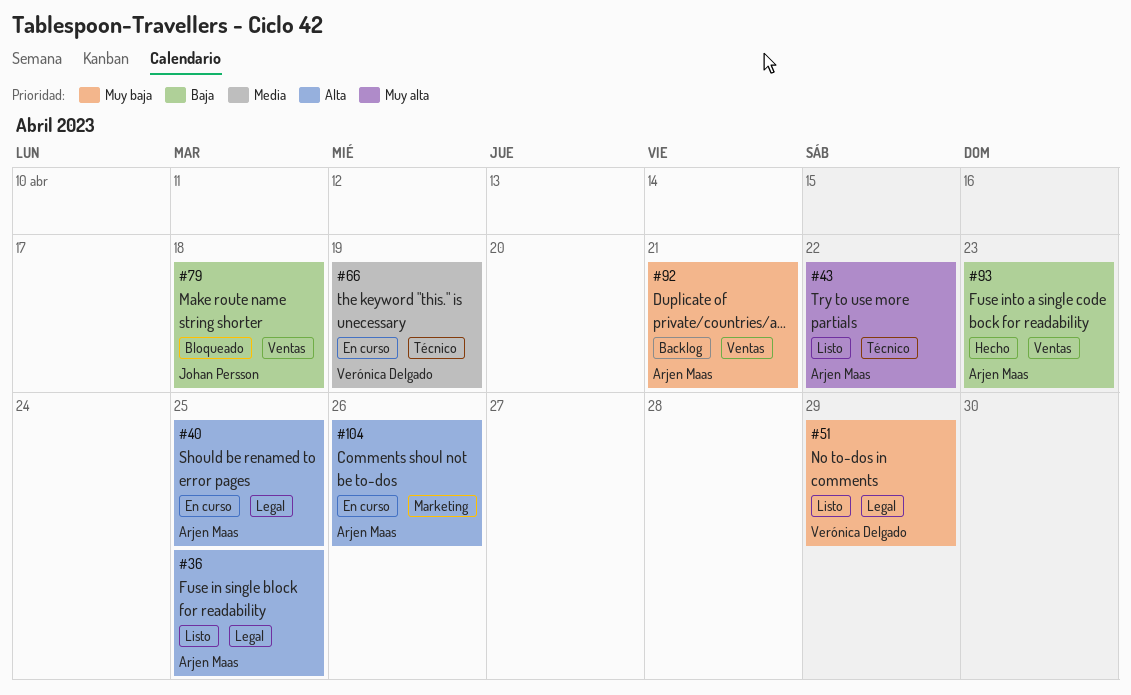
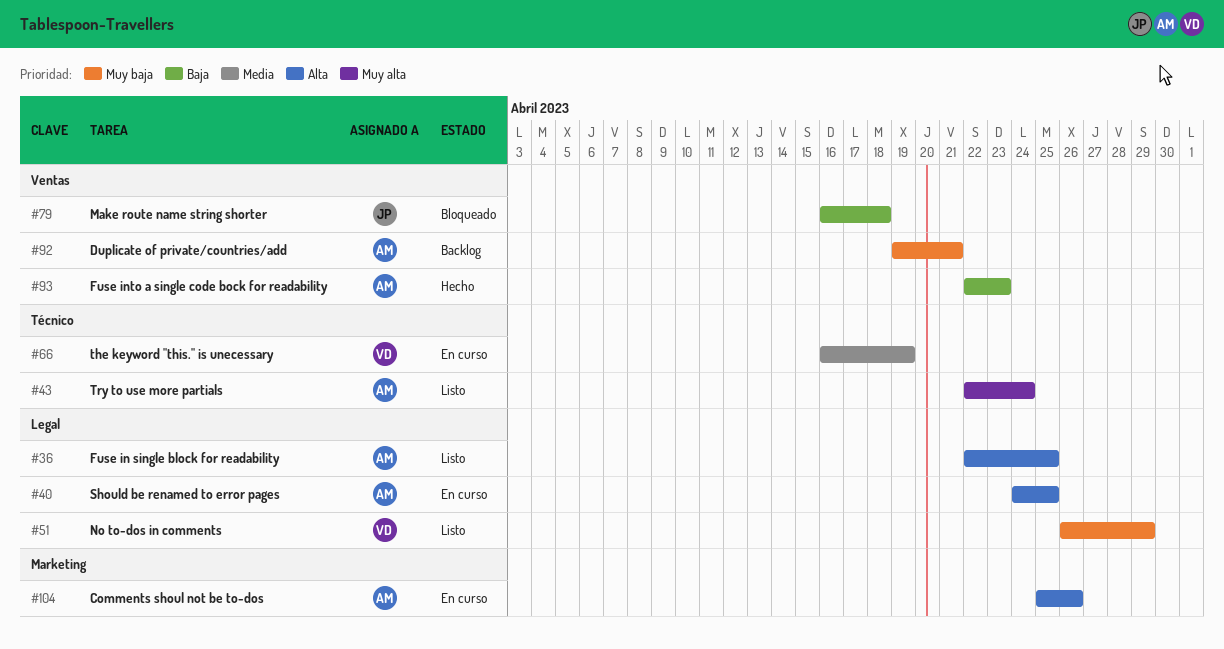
#43, due: Apr 22 -> Apr 24

